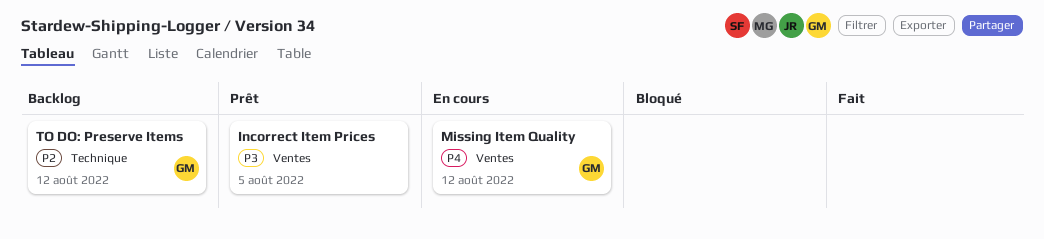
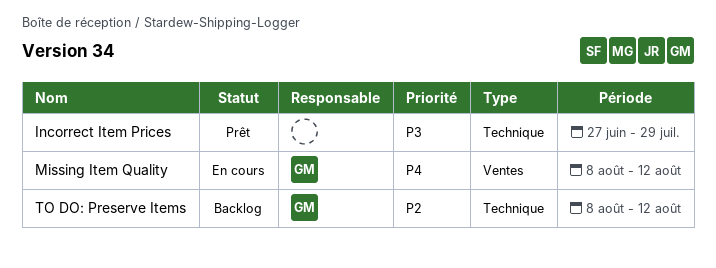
Incorrect Item Prices, label: Ventes -> Technique
Incorrect Item Prices, due: Aug 5 -> Jul 29

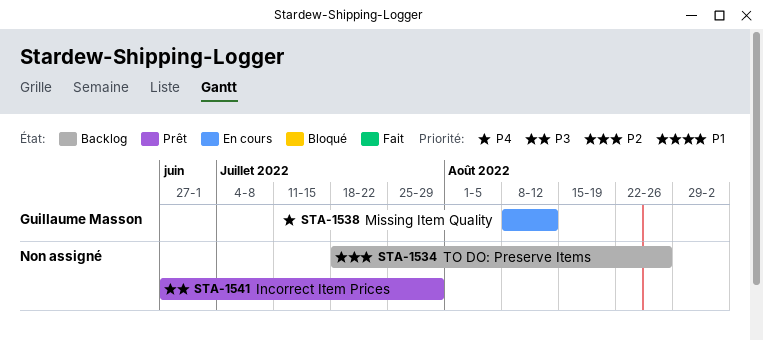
TO DO: Preserve Items, owner: Guillaume Masson -> none
TO DO: Preserve Items, start: Aug 8 -> Jul 18
TO DO: Preserve Items, due: Aug 12 -> Aug 26

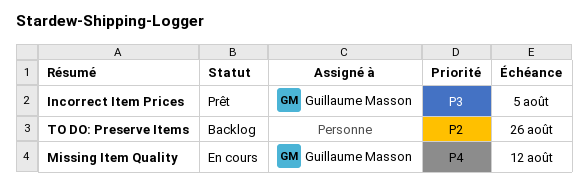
Incorrect Item Prices, owner: none -> Guillaume Masson
Incorrect Item Prices, due: Jul 29 -> Aug 5

